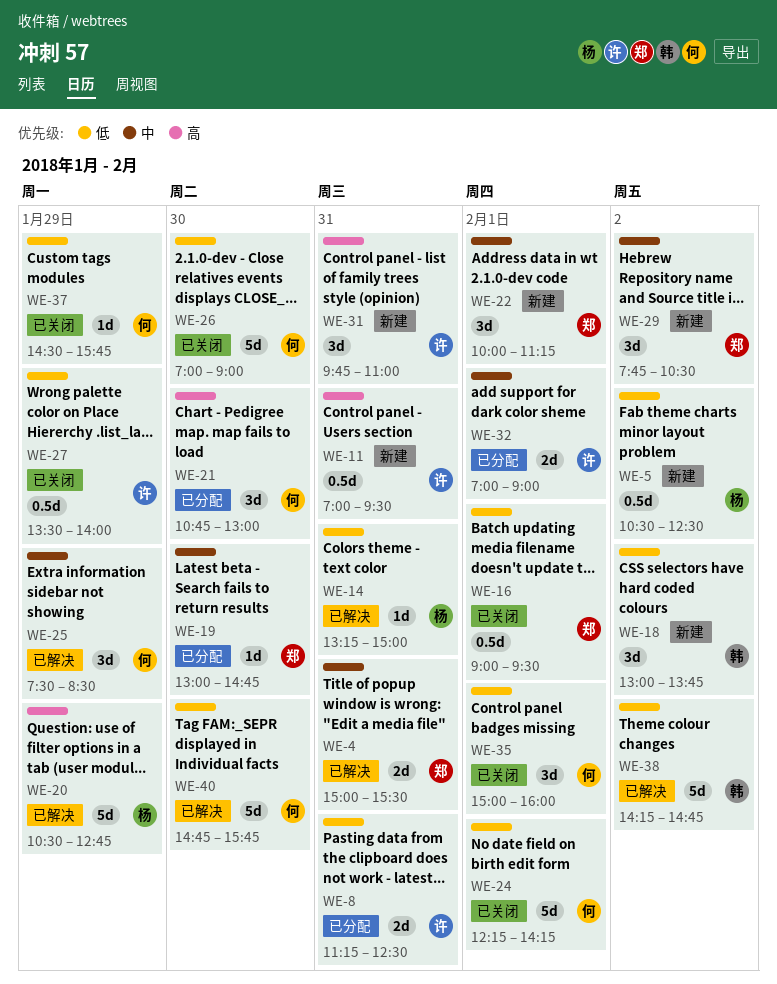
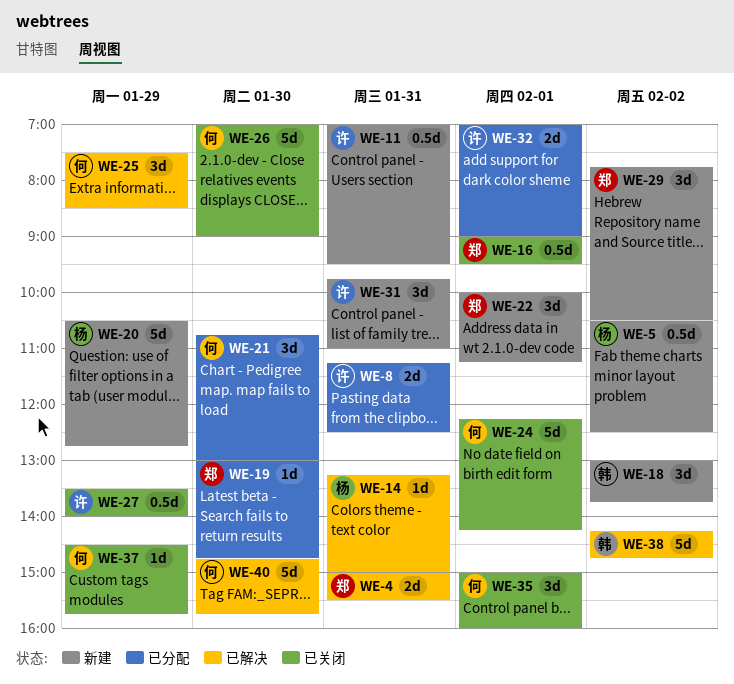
WE-20, status: 已解决 -> 新建

